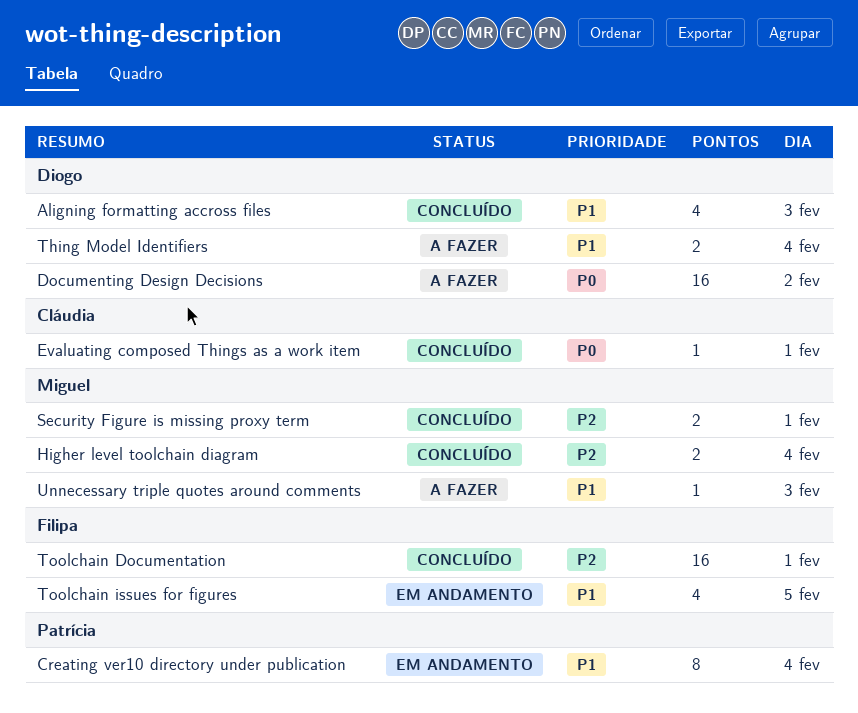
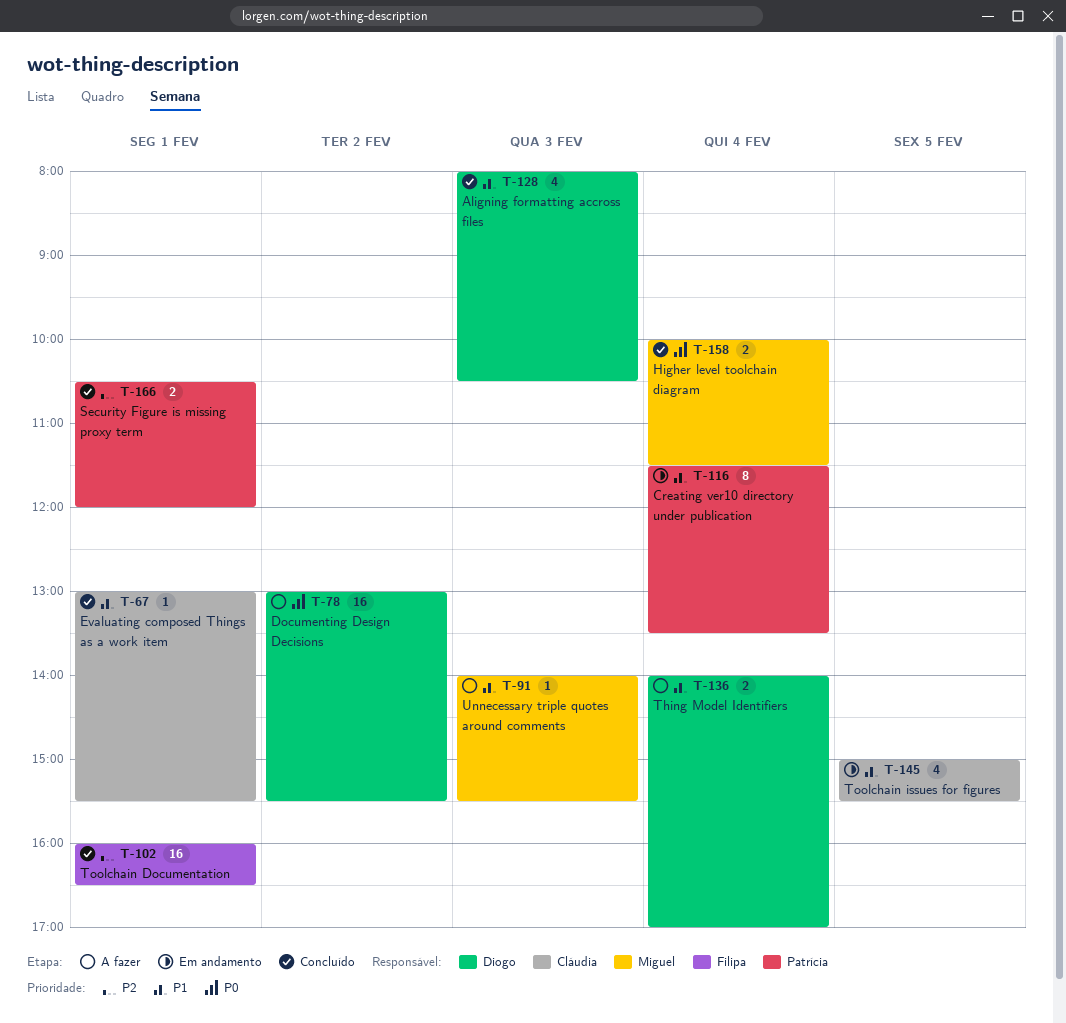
Evaluating composed Things as a work item, priority: P0 -> P1
Higher level toolchain diagram, priority: P2 -> P0
Security Figure is missing proxy term, owner: Miguel -> Patrícia
Toolchain issues for figures, owner: Filipa -> Cláudia

